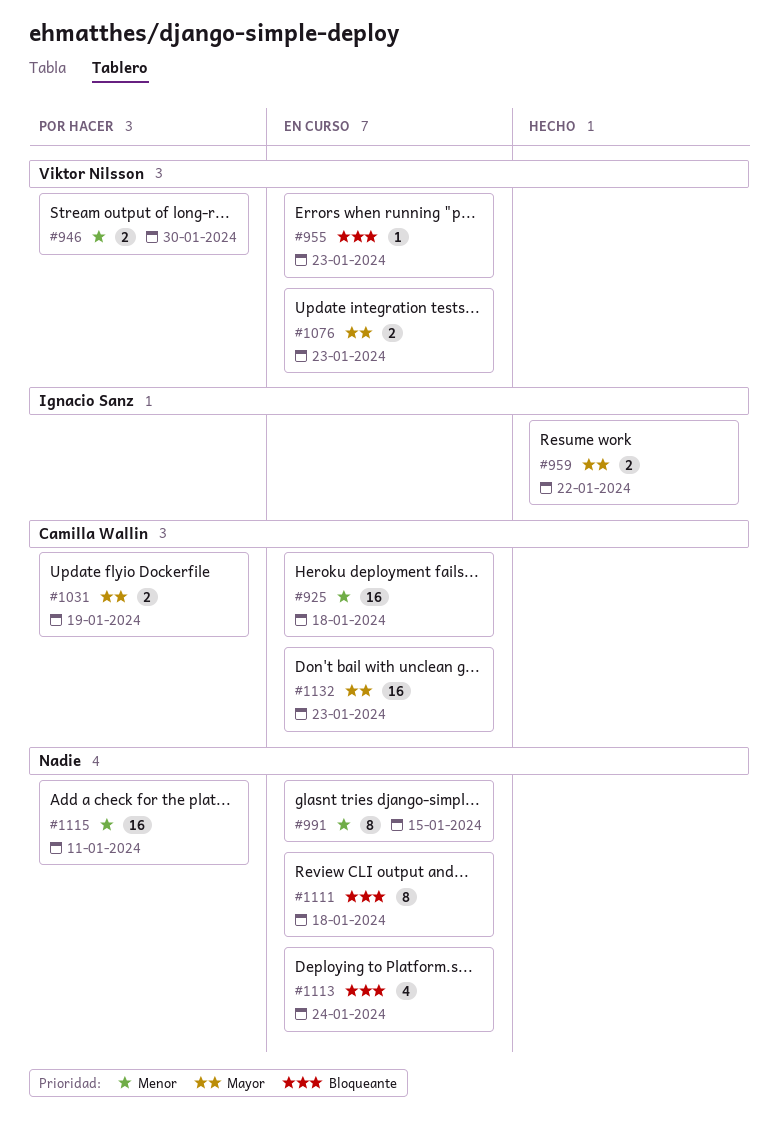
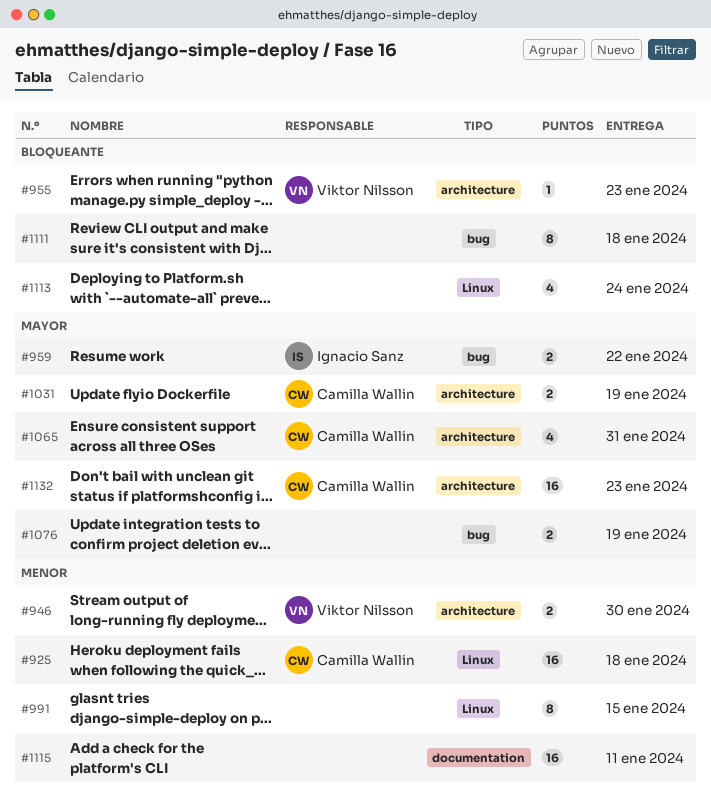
#1065: none -> present
#1076, owner: Viktor Nilsson -> none
#1076, due: Jan 23 -> Jan 19

